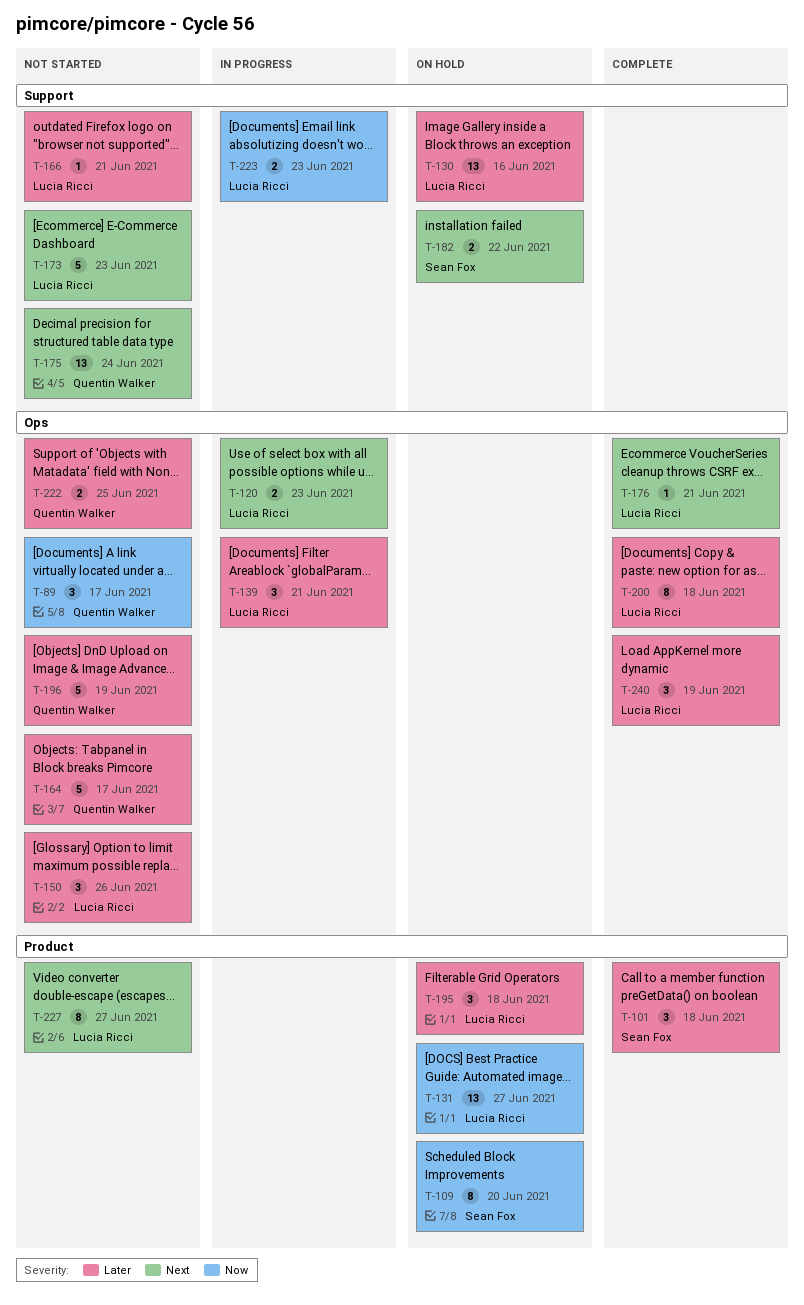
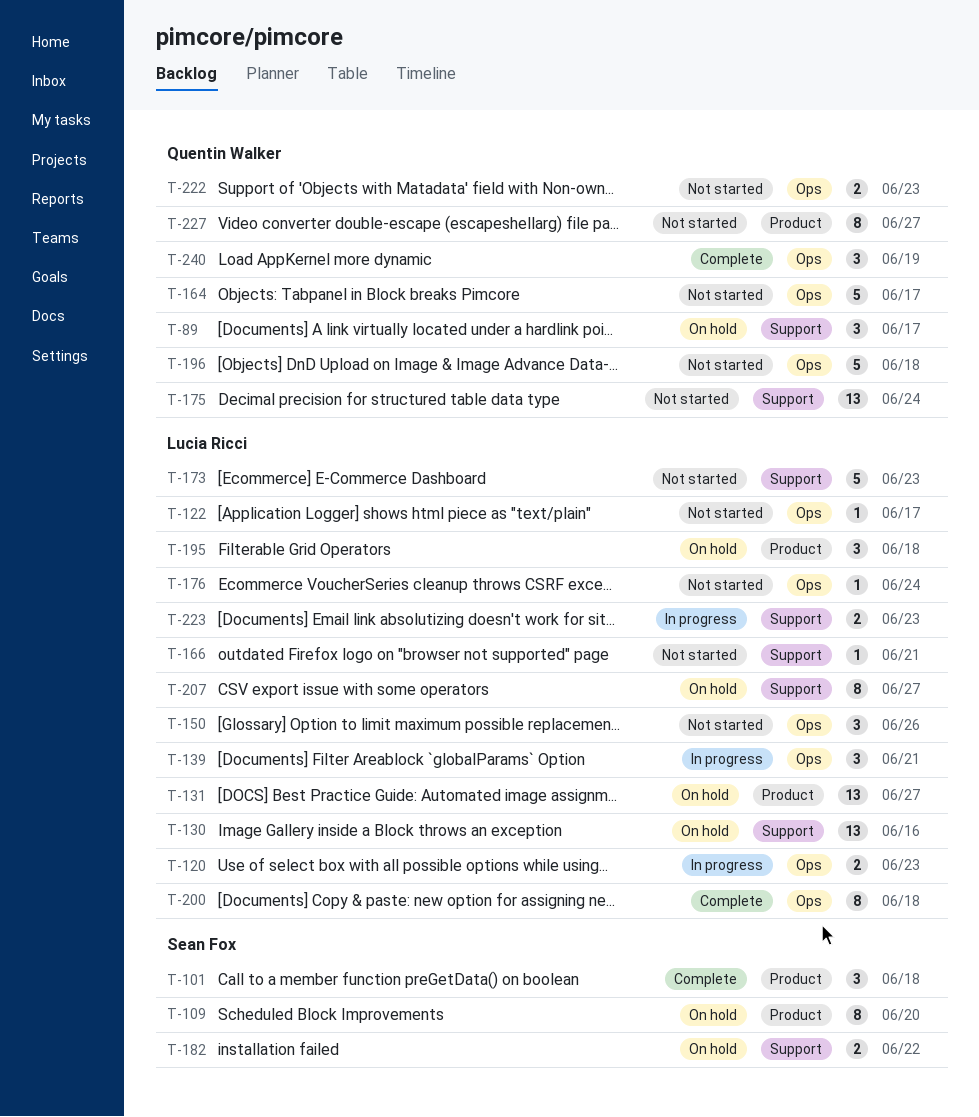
T-89, status: Not started -> On hold
T-89, label: Ops -> Support
T-122: none -> present
T-176, status: Complete -> Not started
T-176, due: Jun 21 -> Jun 24
T-196, due: Jun 19 -> Jun 18
T-207: none -> present
T-222, due: Jun 25 -> Jun 23
T-227, owner: Lucia Ricci -> Quentin Walker
T-240, owner: Lucia Ricci -> Quentin Walker

